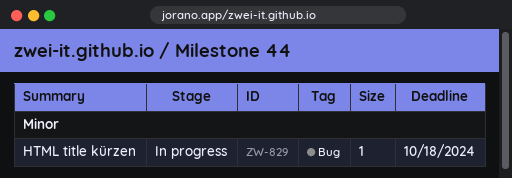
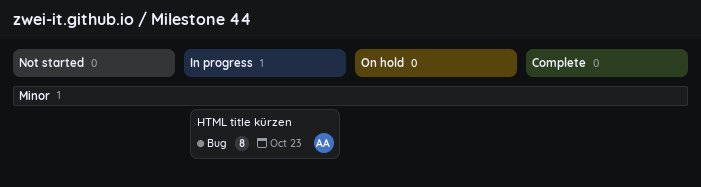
HTML title kürzen, estimate: 1 -> 8
HTML title kürzen, due: Oct 18 -> Oct 23

